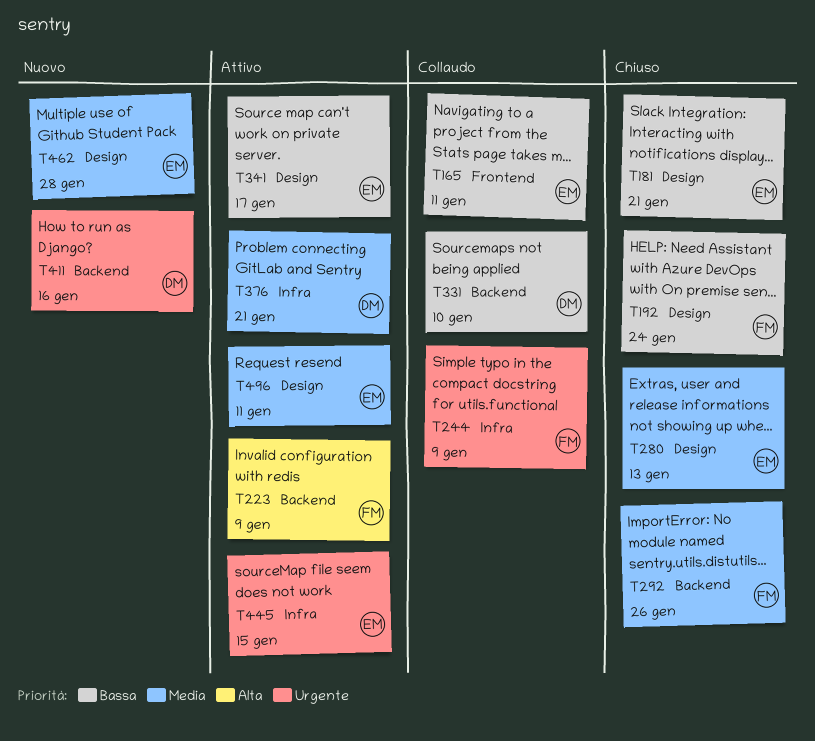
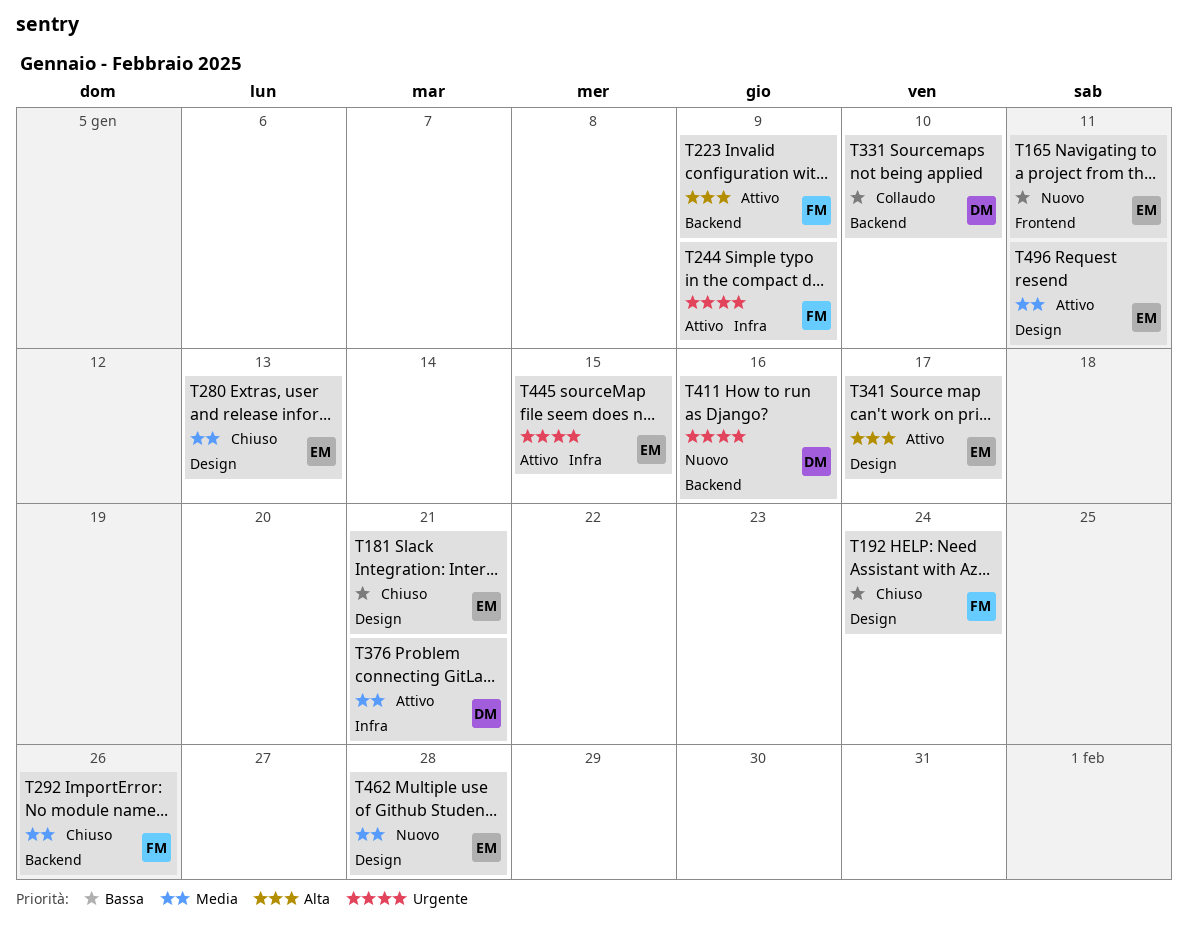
T165, status: Collaudo -> Nuovo
T244, status: Collaudo -> Attivo
T341, priority: Bassa -> Alta

